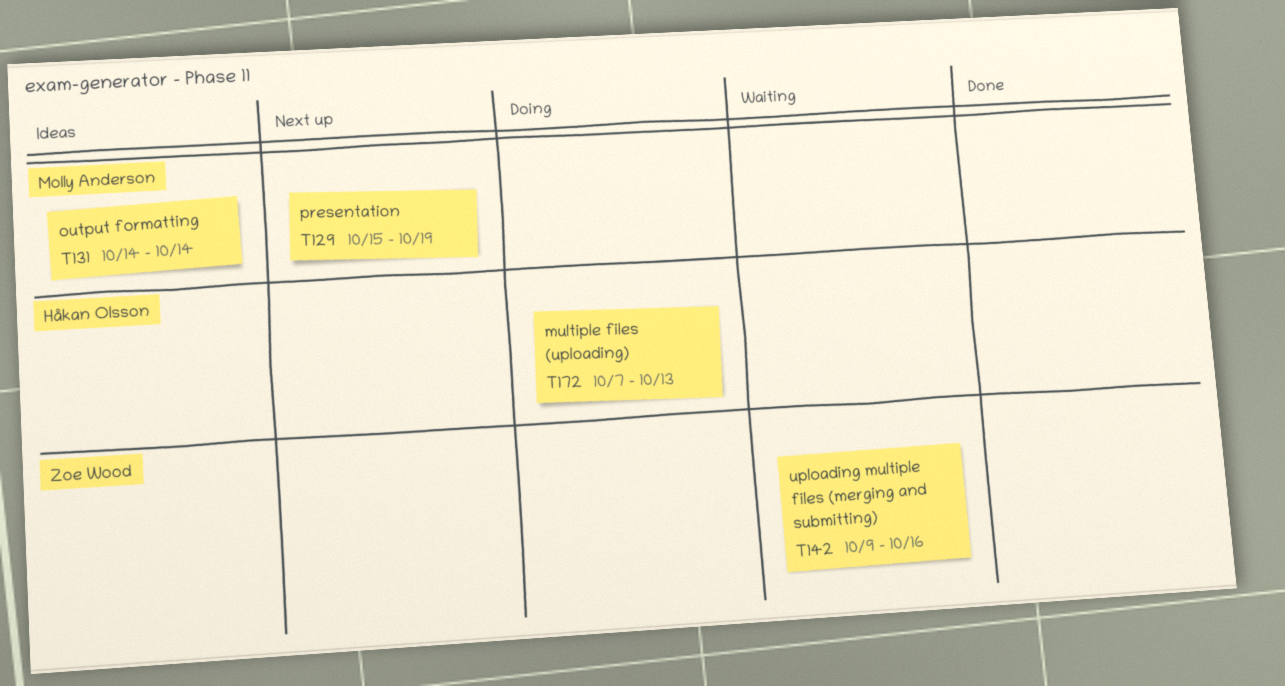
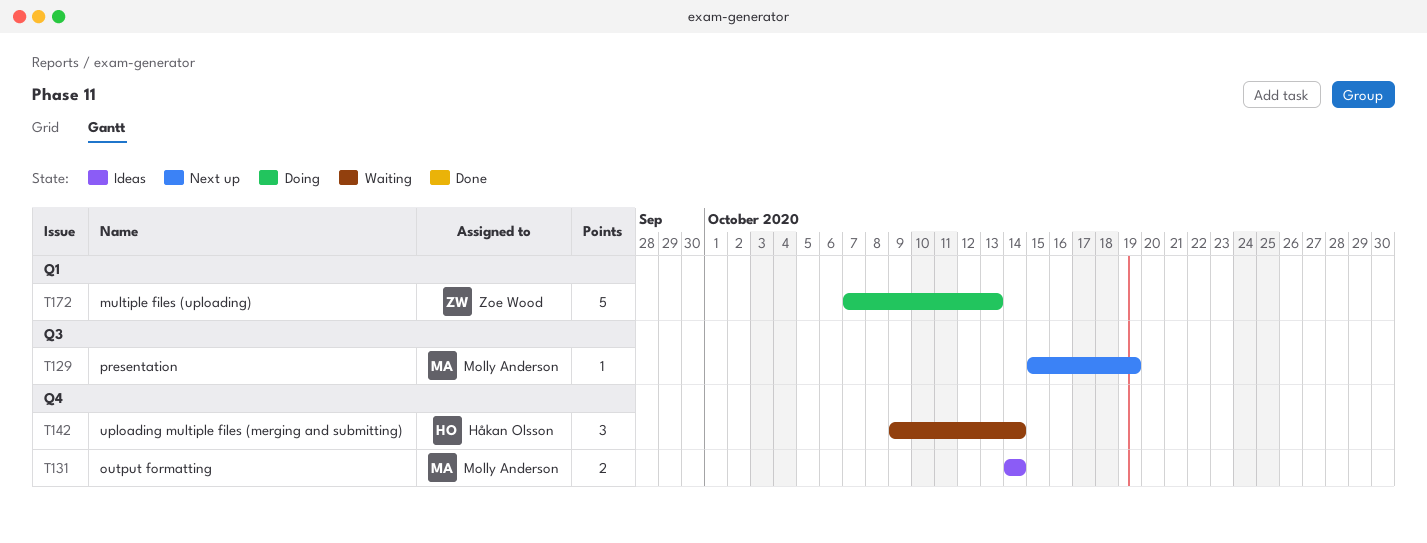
T142, owner: Zoe Wood -> Håkan Olsson
T142, due: Oct 16 -> Oct 14
T172, owner: Håkan Olsson -> Zoe Wood

